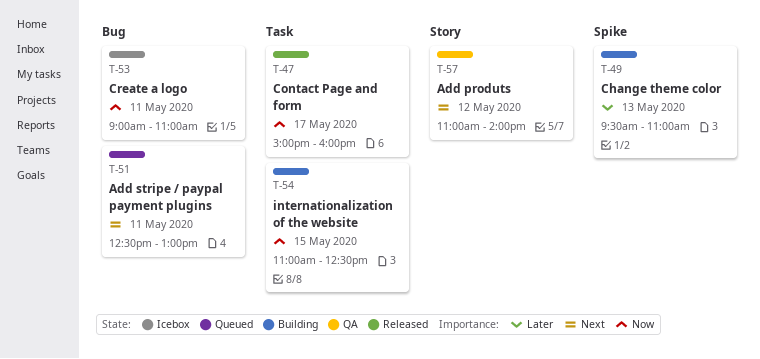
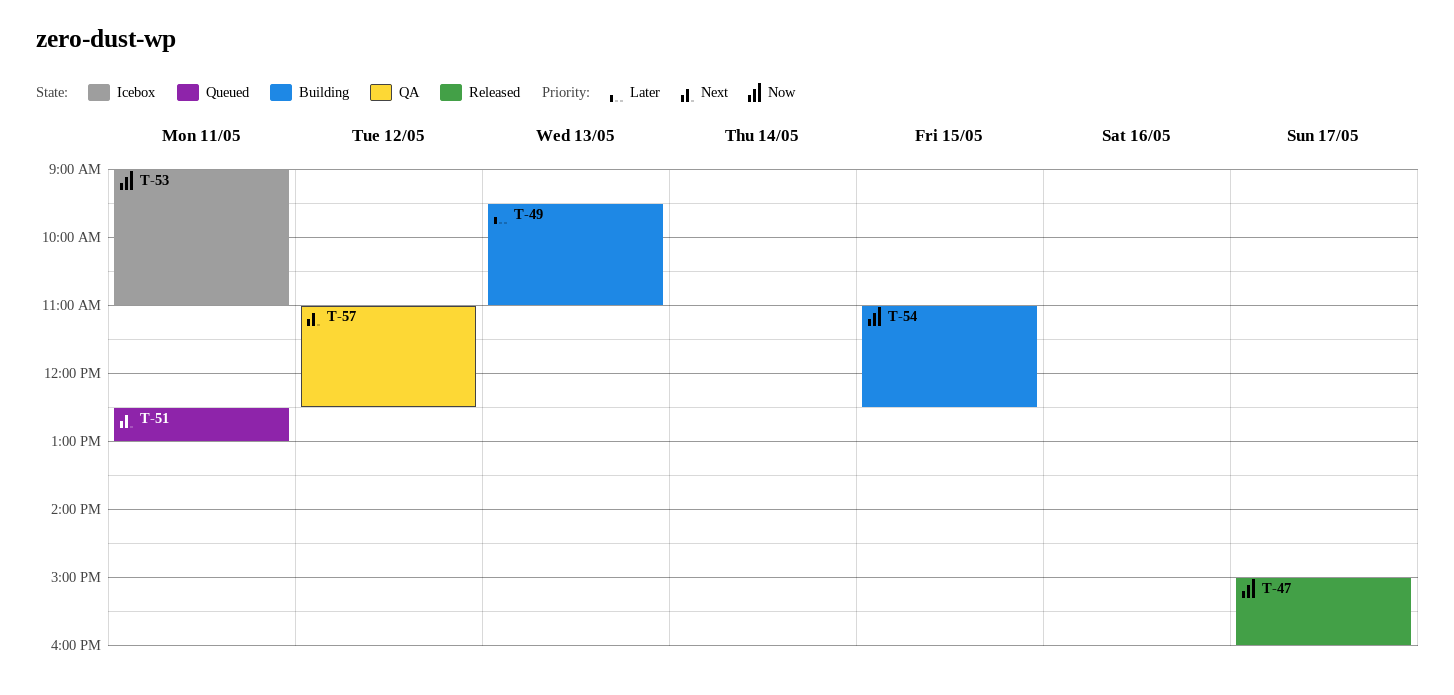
T-57, ends: 14:00 -> 12:30

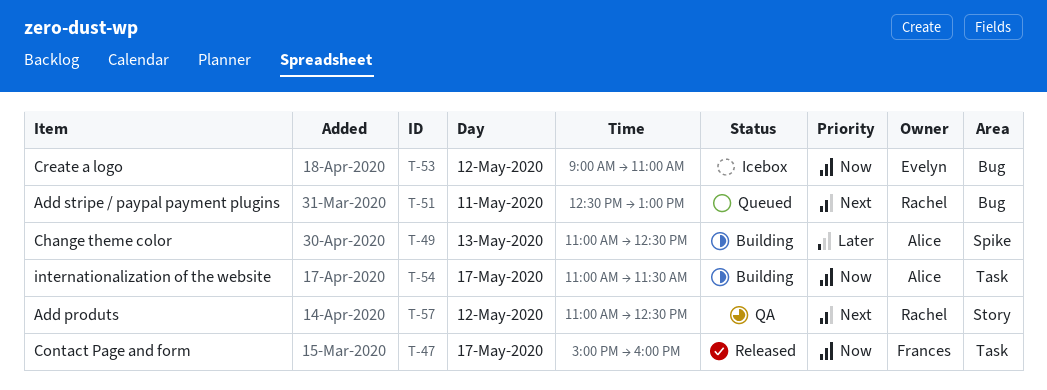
T-49, begins: 09:30 -> 11:00
T-49, ends: 11:00 -> 12:30
T-53, day: May 11 -> May 12
T-54, day: May 15 -> May 17
T-54, ends: 12:30 -> 11:30

